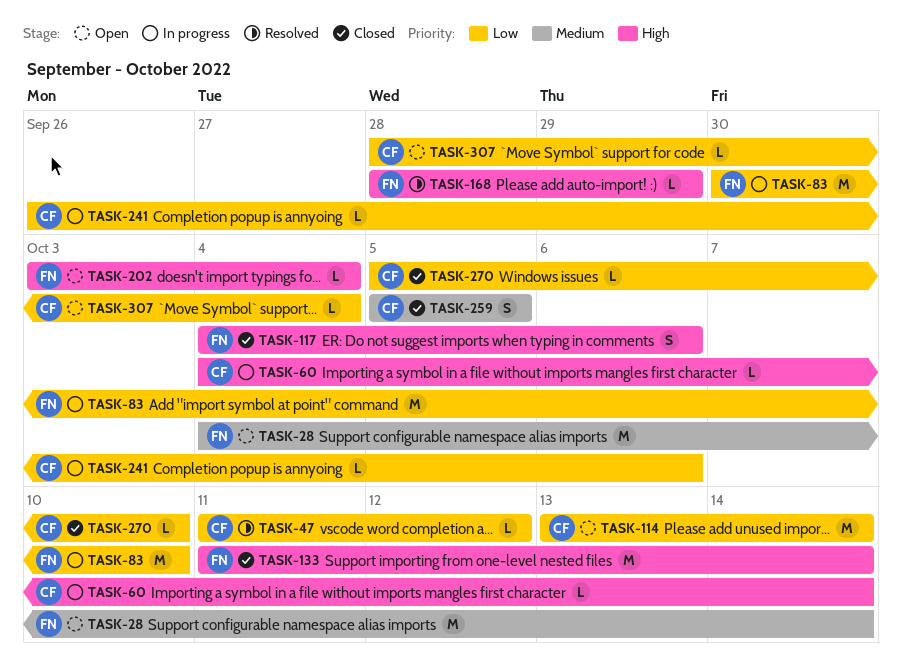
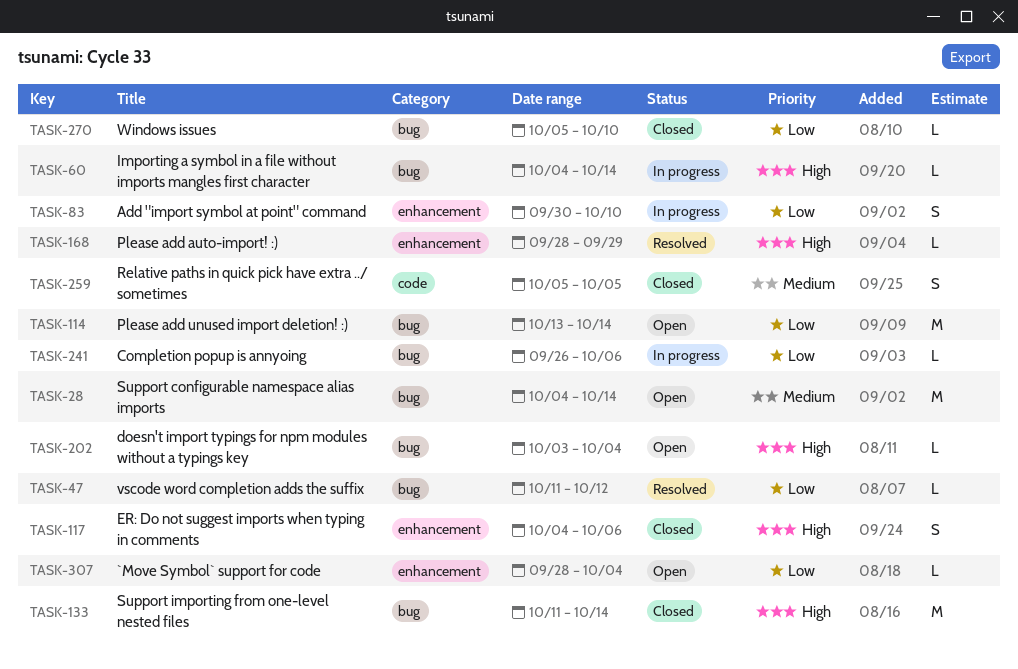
TASK-83, estimate: M -> S

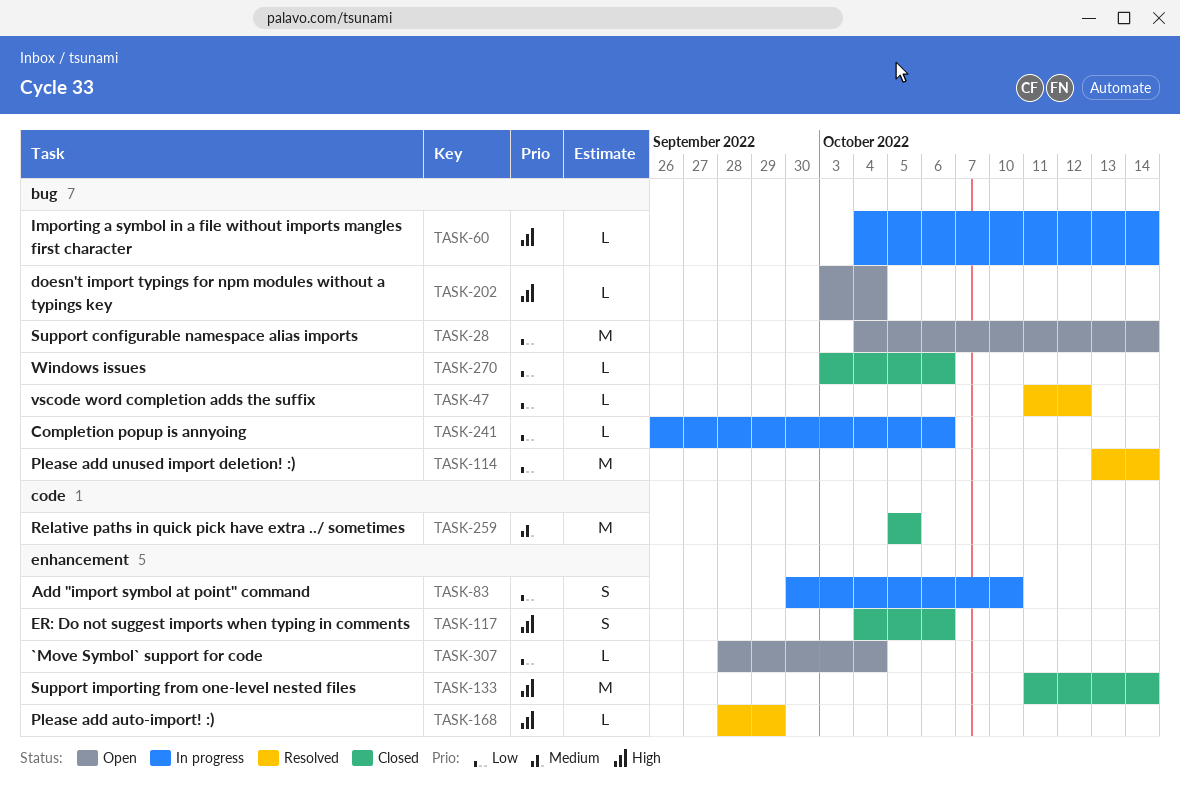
TASK-28, priority: Medium -> Low
TASK-114, status: Open -> Resolved
TASK-133, label: bug -> enhancement
TASK-259, estimate: S -> M
TASK-270, start: Oct 5 -> Oct 3
TASK-270, due: Oct 10 -> Oct 6

